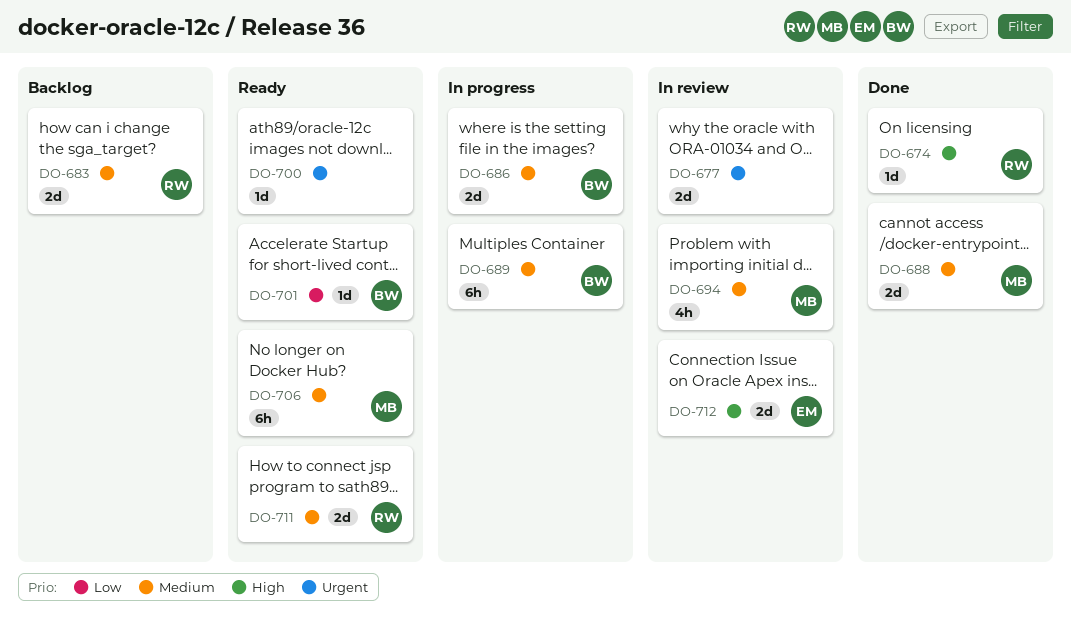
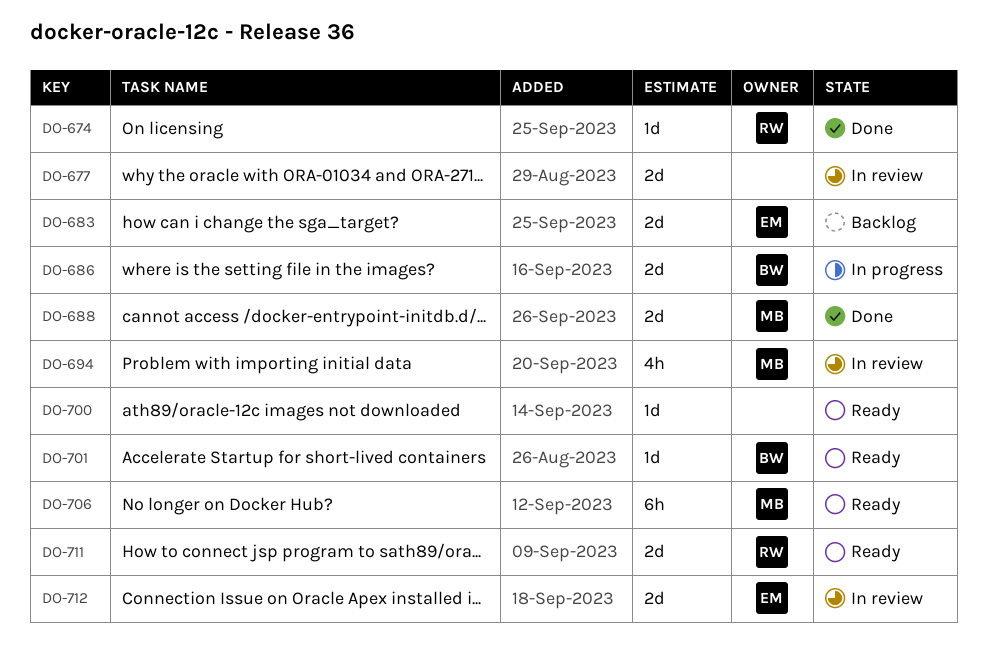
DO-683, owner: RW -> EM
DO-689: present -> none

